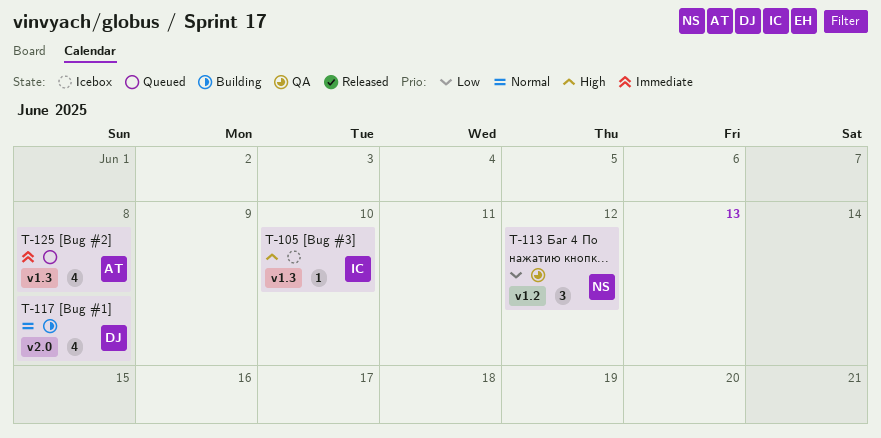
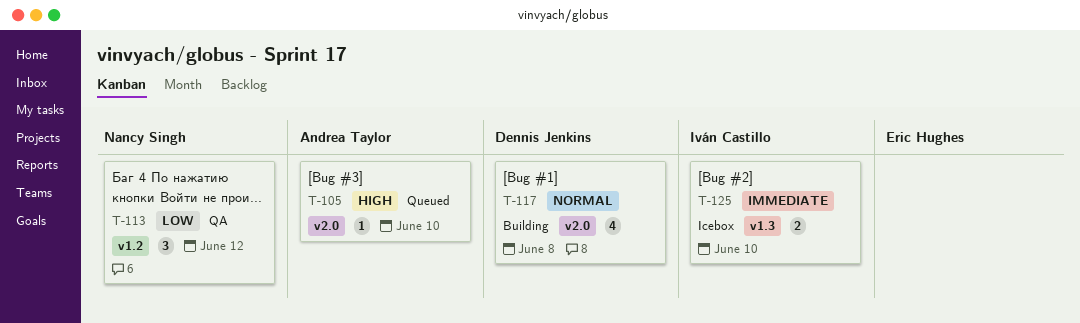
T-105, status: Icebox -> Queued
T-105, owner: Iván Castillo -> Andrea Taylor
T-105, label: v1.3 -> v2.0
T-125, status: Queued -> Icebox
T-125, owner: Andrea Taylor -> Iván Castillo
T-125, estimate: 4 -> 2
T-125, due: Jun 8 -> Jun 10

